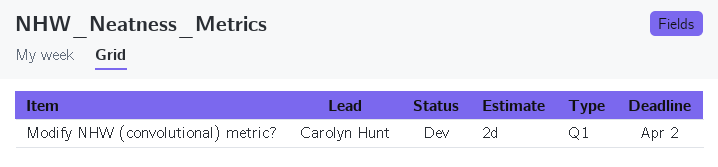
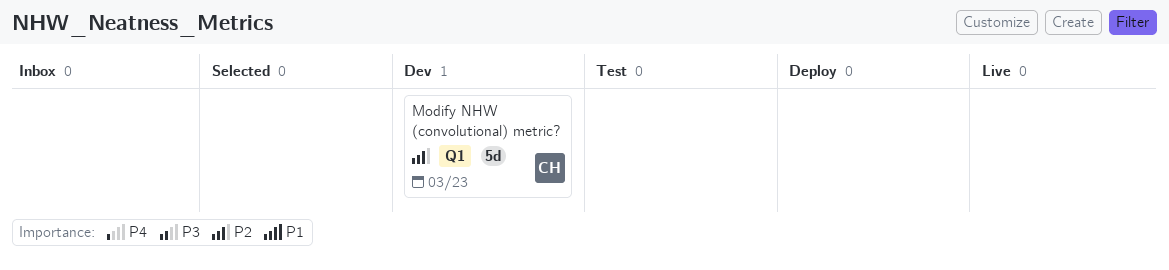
Modify NHW (convolutional) metric?, estimate: 2d -> 5d
Modify NHW (convolutional) metric?, due: Apr 2 -> Mar 23

